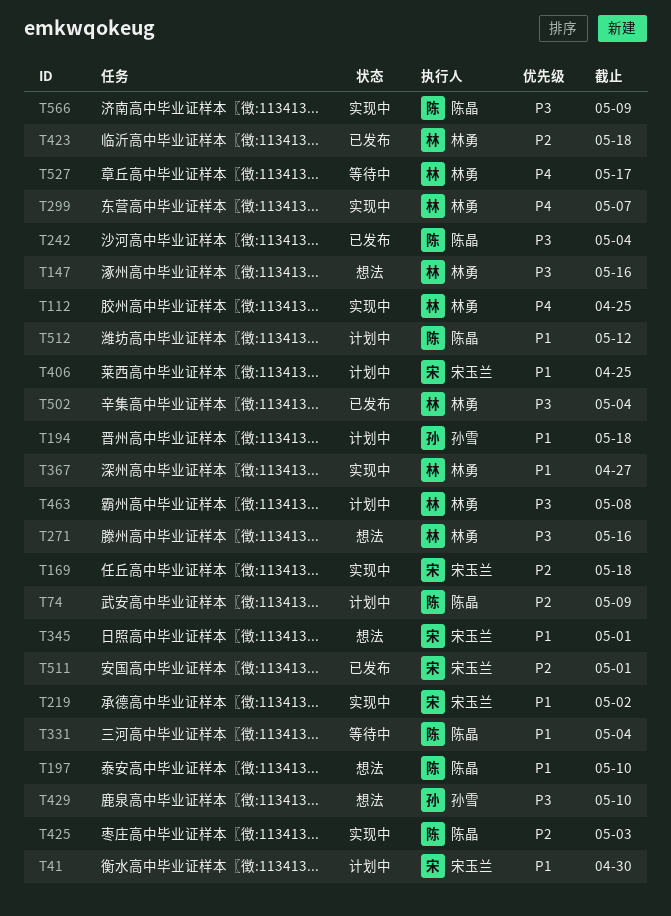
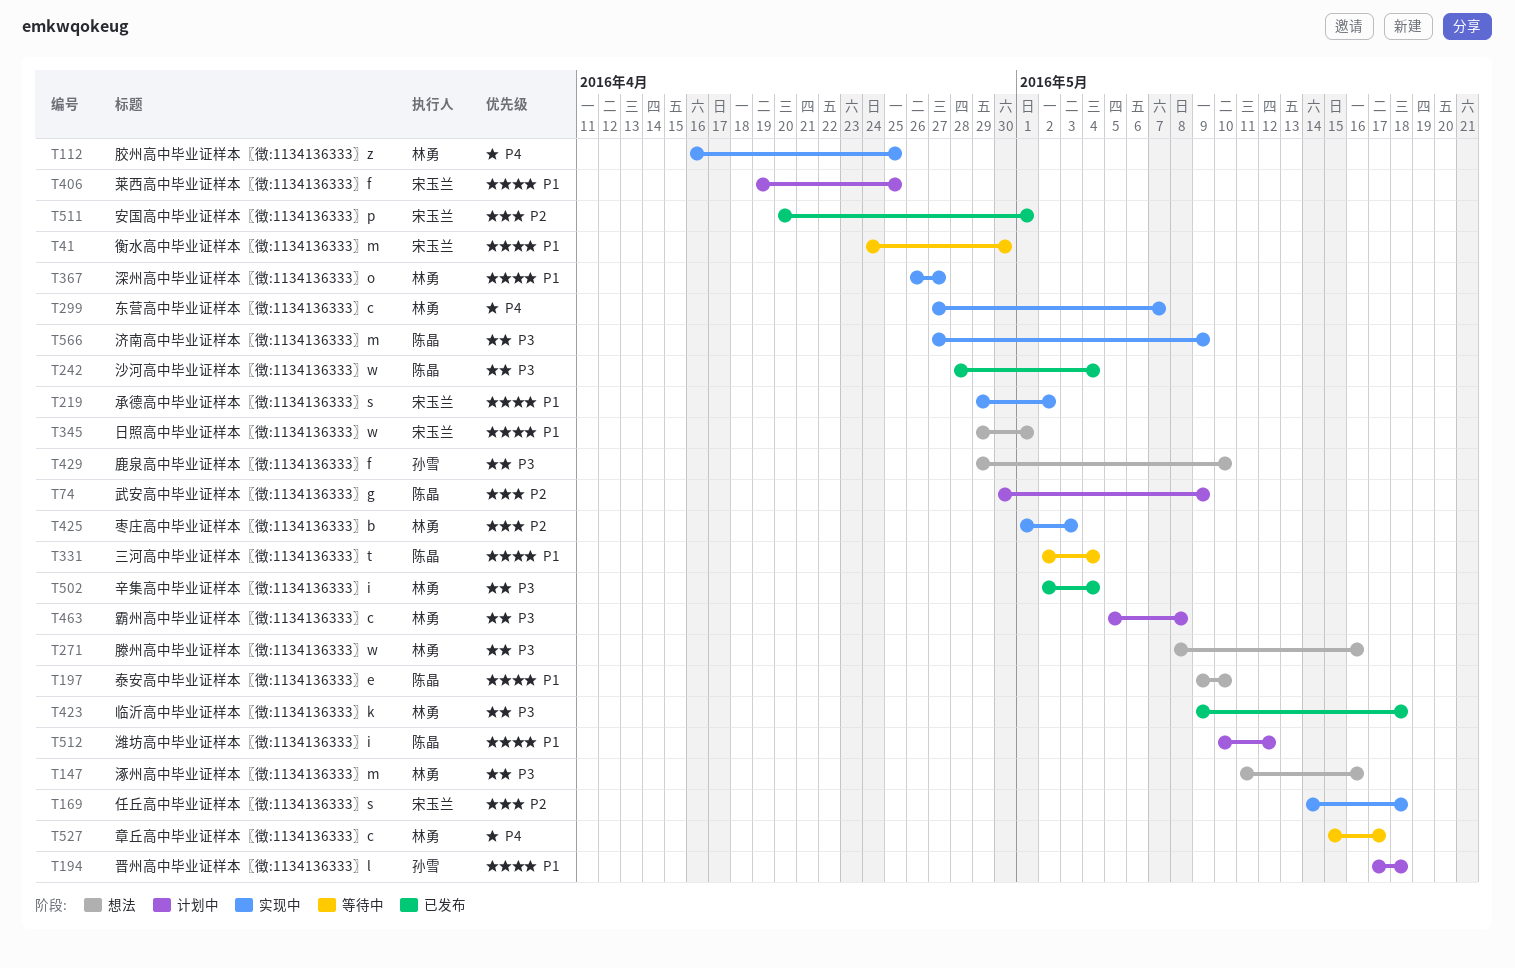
T41, status: 计划中 -> 等待中
T423, priority: P2 -> P3
T425, owner: 陈晶 -> 林勇

